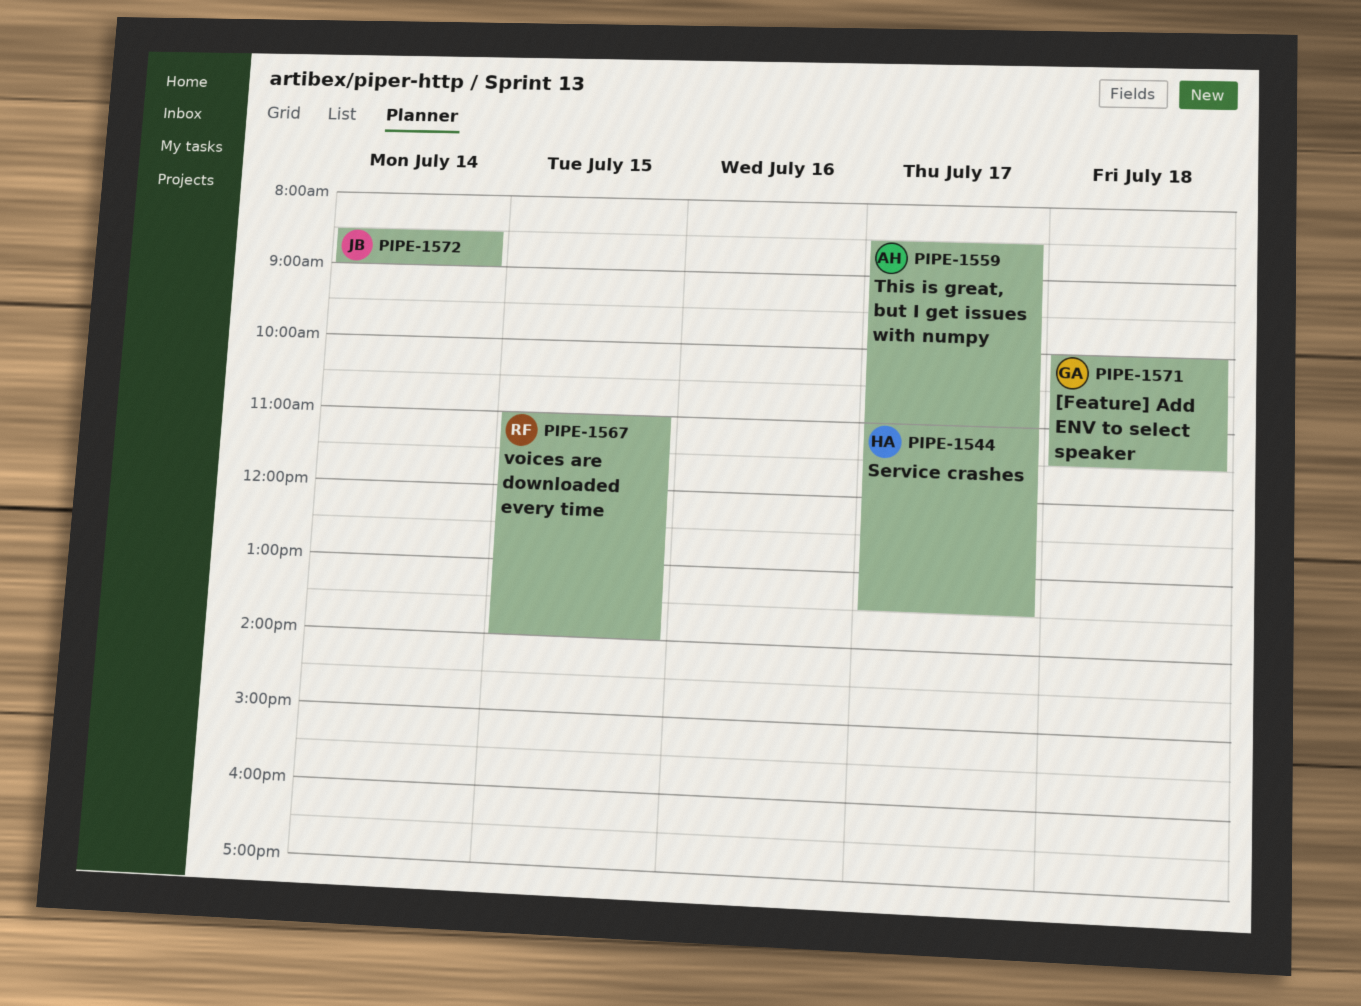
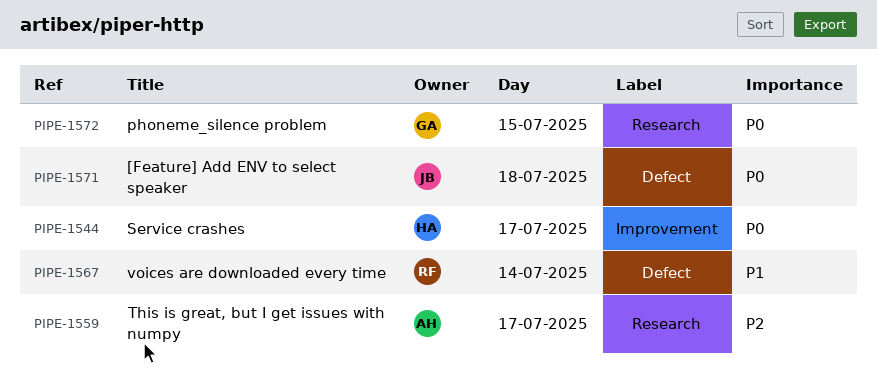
PIPE-1567, day: Jul 15 -> Jul 14
PIPE-1571, owner: GA -> JB
PIPE-1572, owner: JB -> GA
PIPE-1572, day: Jul 14 -> Jul 15

